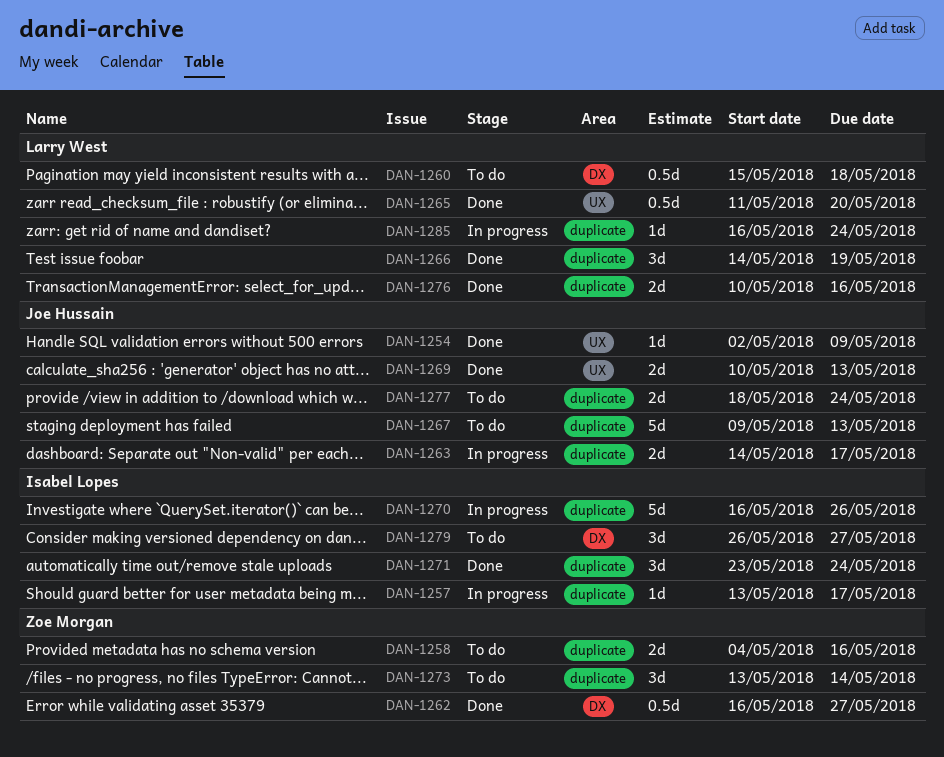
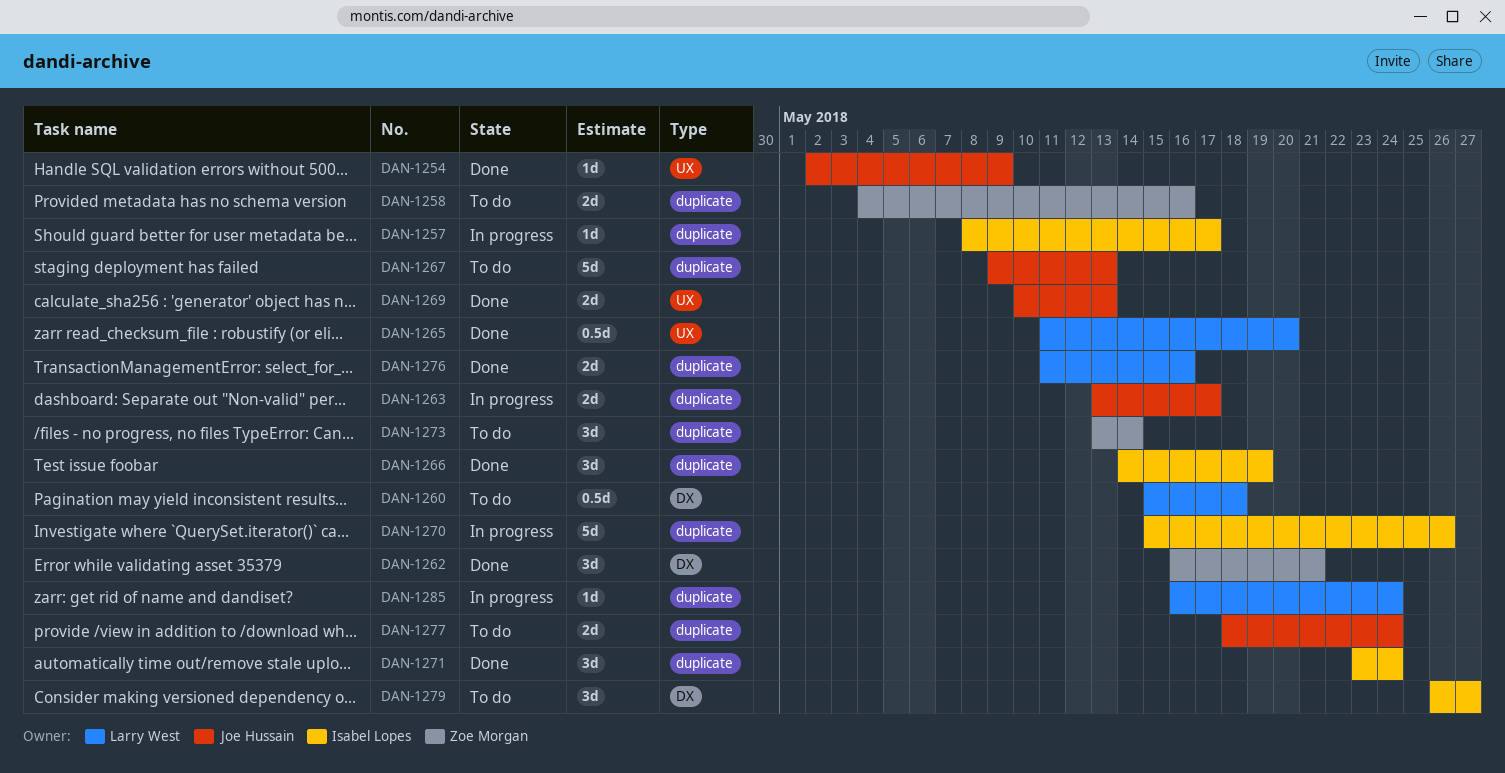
DAN-1257, start: May 13 -> May 8
DAN-1262, estimate: 0.5d -> 3d
DAN-1262, due: May 27 -> May 21
DAN-1263, start: May 14 -> May 13
DAN-1266, owner: Larry West -> Isabel Lopes
DAN-1270, start: May 16 -> May 15
DAN-1276, start: May 10 -> May 11

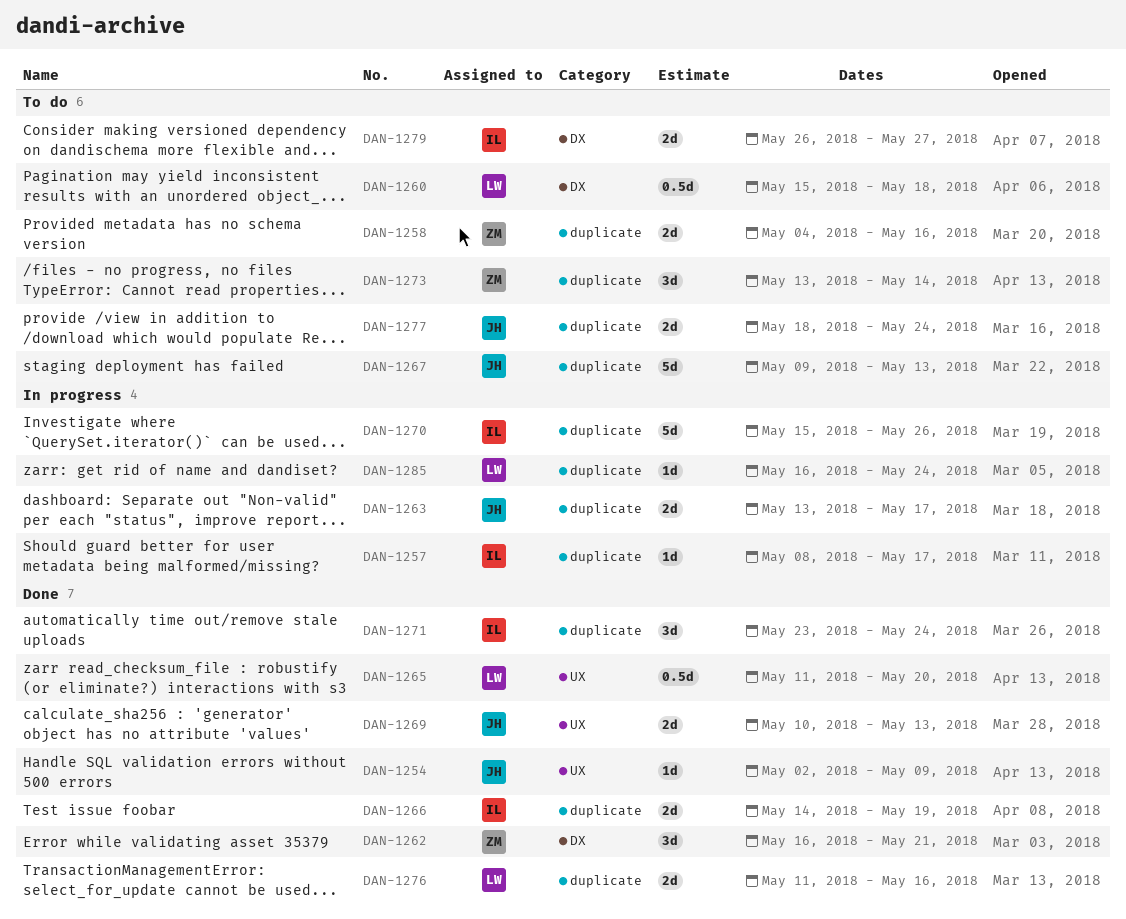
DAN-1266, estimate: 3d -> 2d
DAN-1279, estimate: 3d -> 2d

